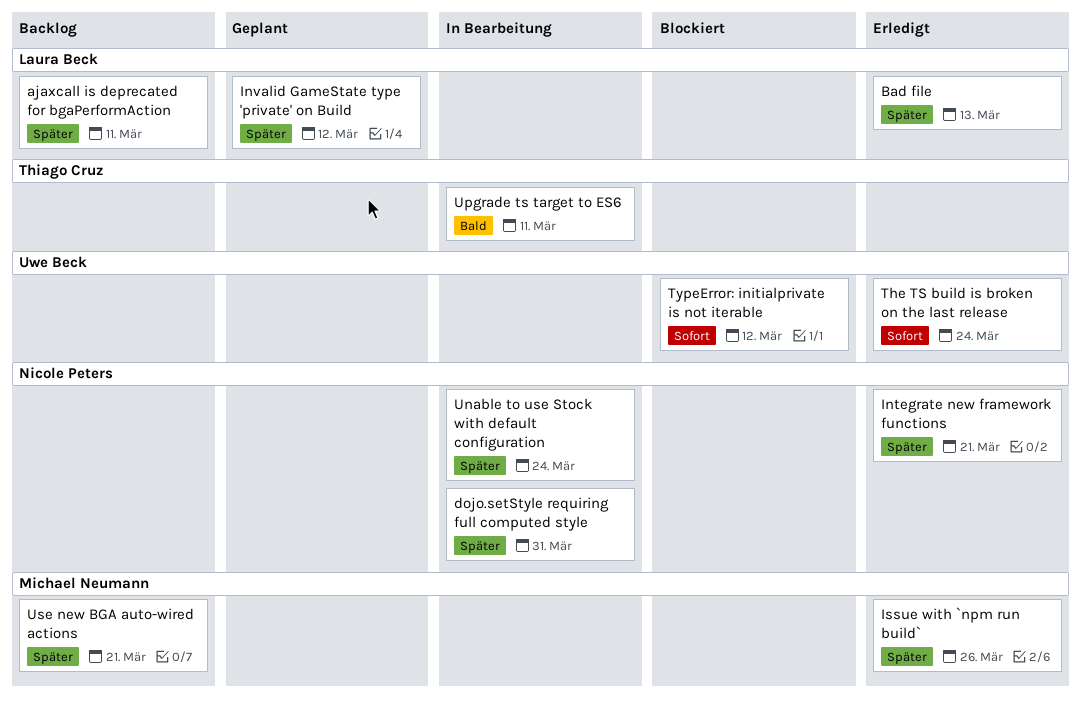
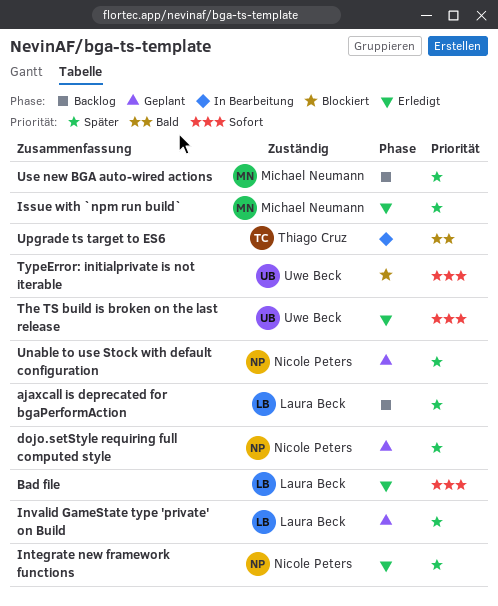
Bad file, priority: Später -> Sofort
dojo.setStyle requiring full computed style, status: In Bearbeitung -> Geplant
Unable to use Stock with default configuration, status: In Bearbeitung -> Geplant

